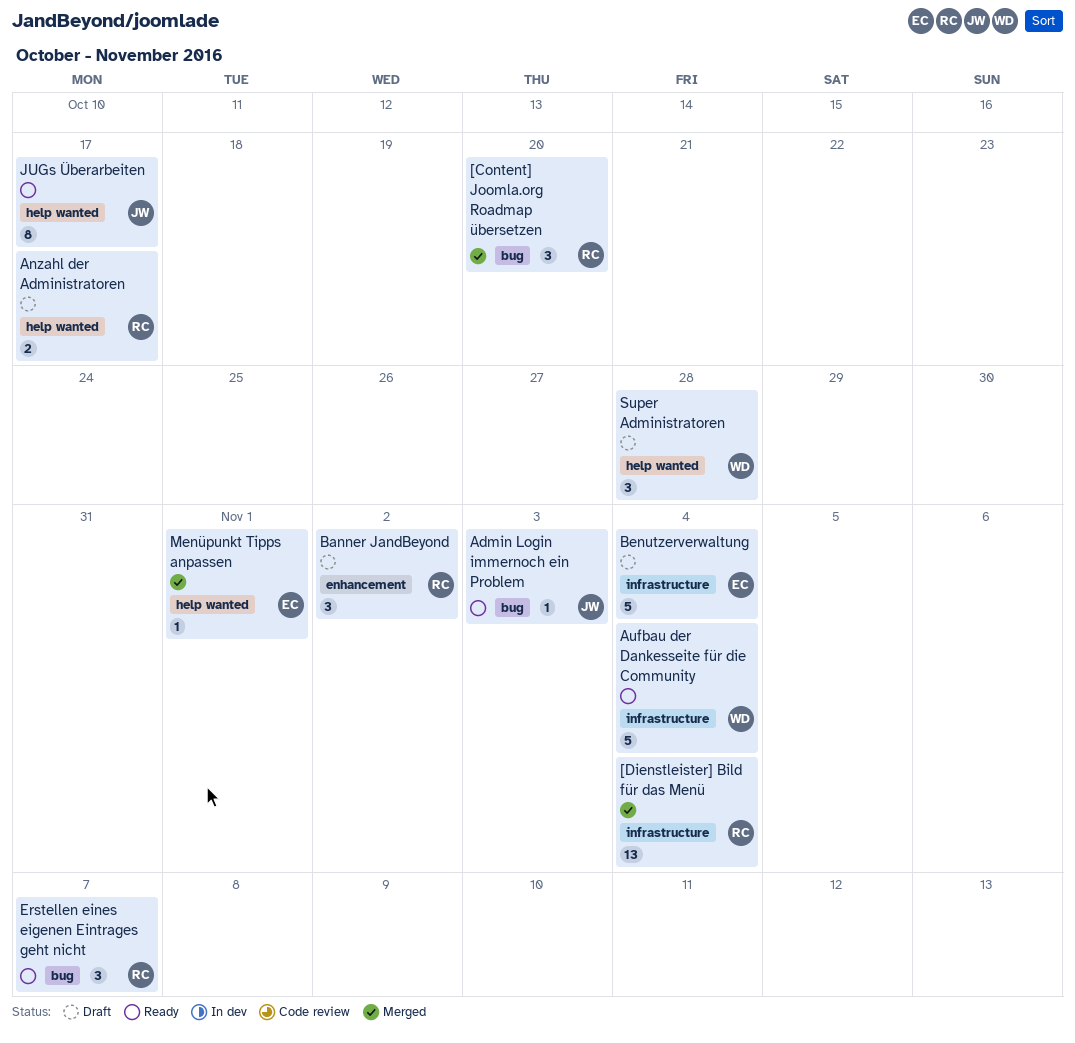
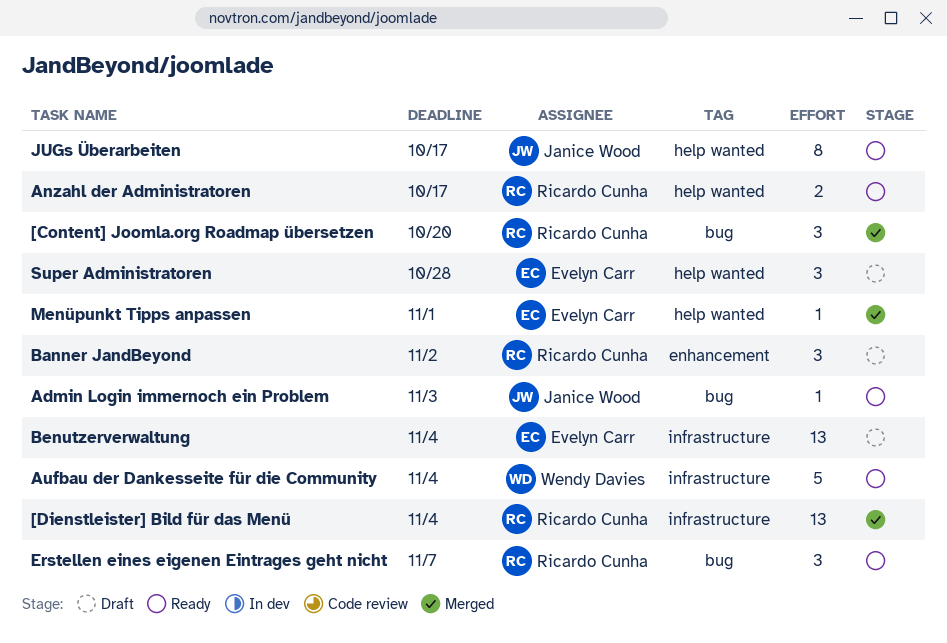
Anzahl der Administratoren, status: Draft -> Ready
Benutzerverwaltung, estimate: 5 -> 13
Super Administratoren, owner: Wendy Davies -> Evelyn Carr

